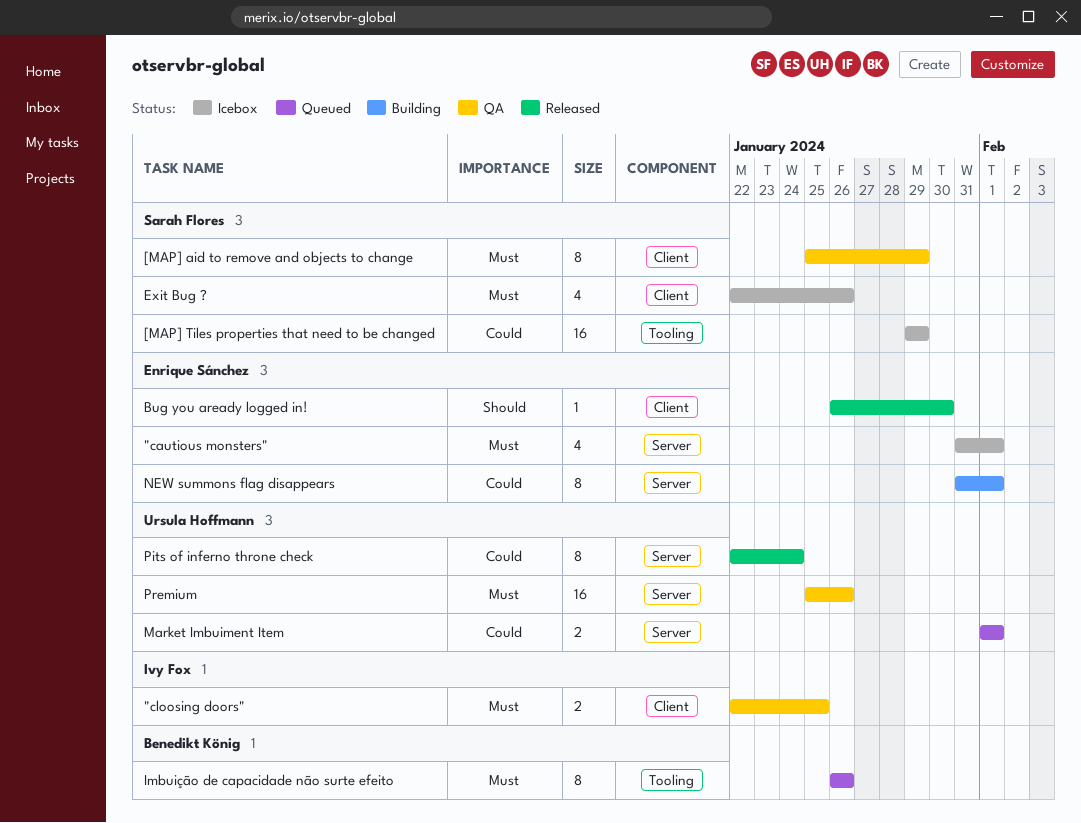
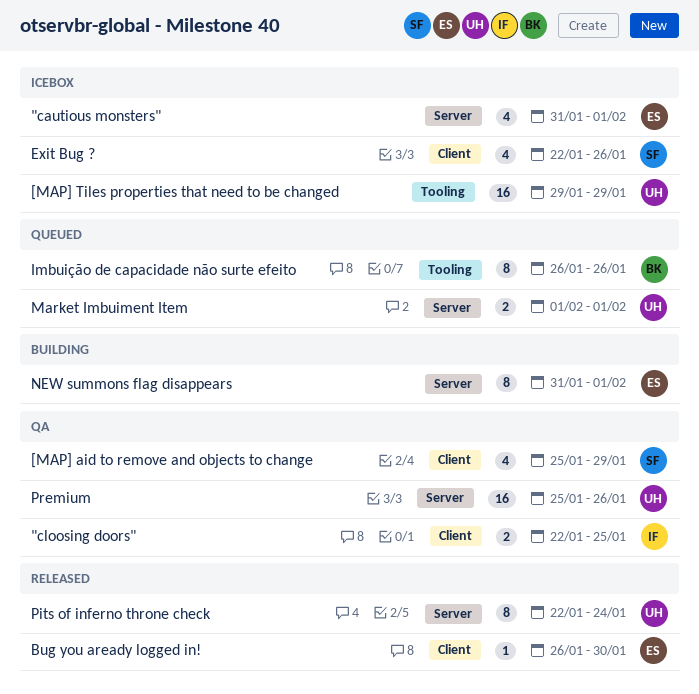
[MAP] aid to remove and objects to change, estimate: 8 -> 4
[MAP] Tiles properties that need to be changed, owner: Sarah Flores -> Ursula Hoffmann

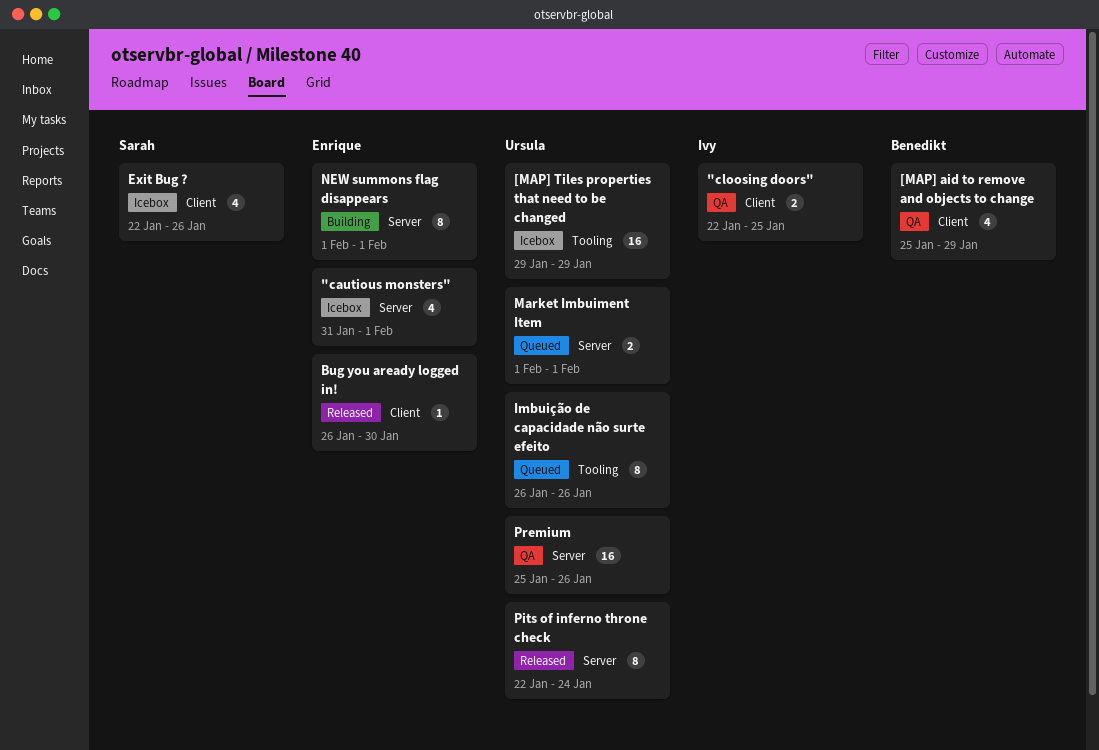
[MAP] aid to remove and objects to change, owner: Sarah -> Benedikt
Imbuição de capacidade não surte efeito, owner: Benedikt -> Ursula
NEW summons flag disappears, start: Jan 31 -> Feb 1

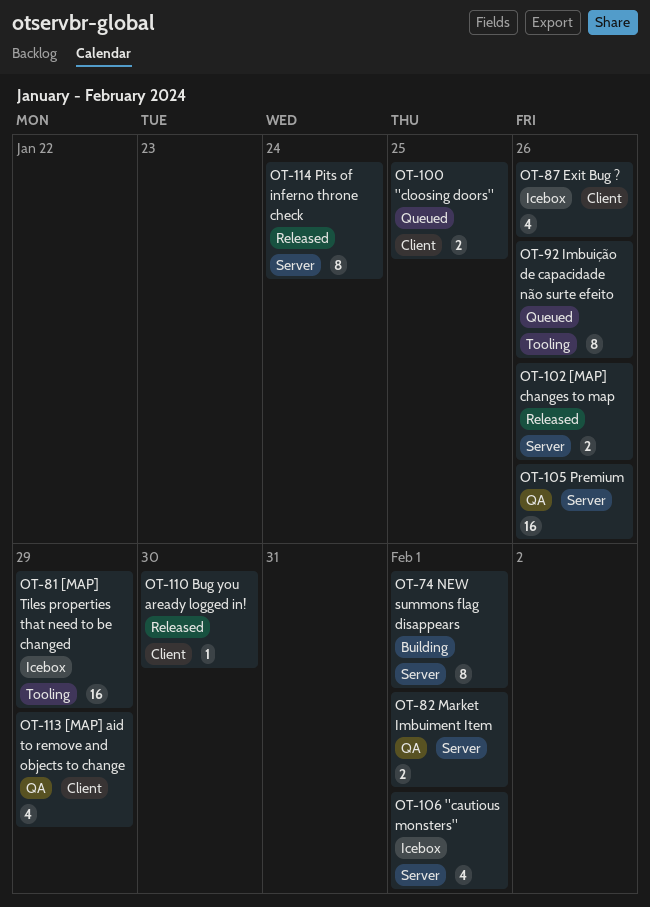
"cloosing doors", status: QA -> Queued
[MAP] changes to map: none -> present
Market Imbuiment Item, status: Queued -> QA

